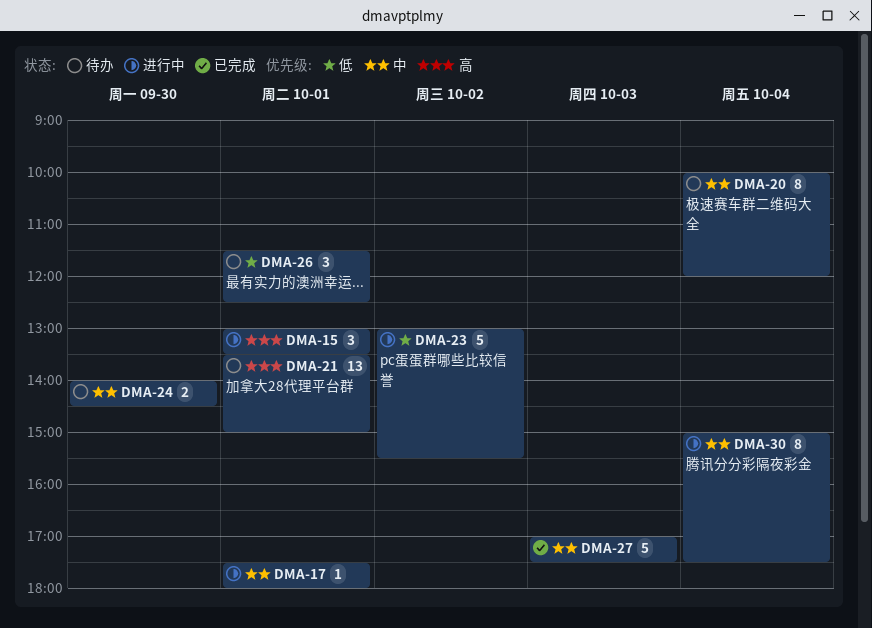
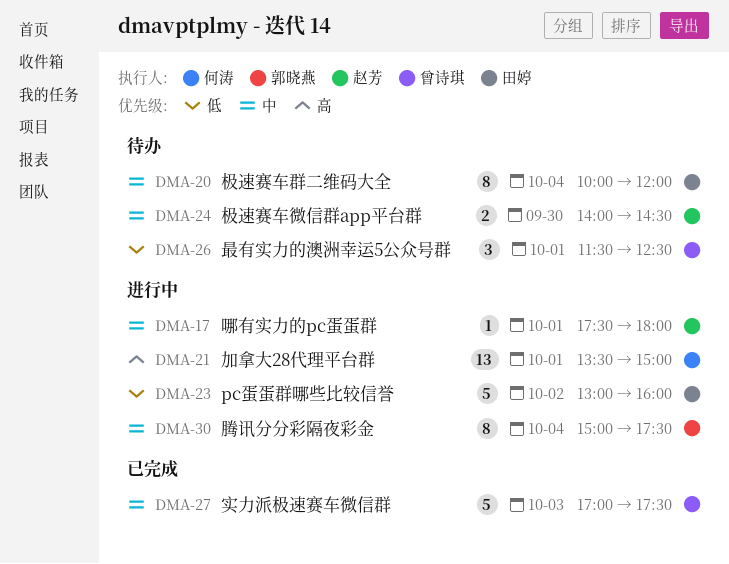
DMA-15: present -> none
DMA-21, status: 待办 -> 进行中
DMA-23, ends: 15:30 -> 16:00

